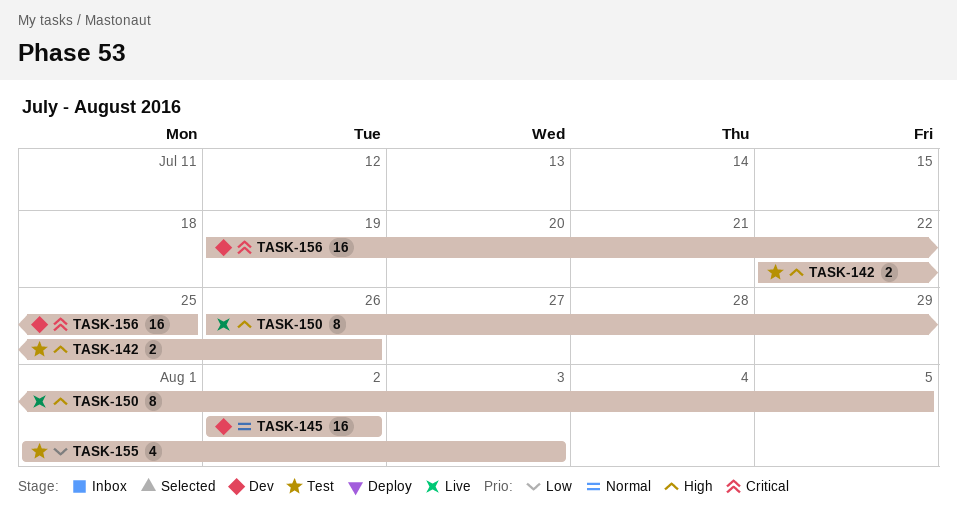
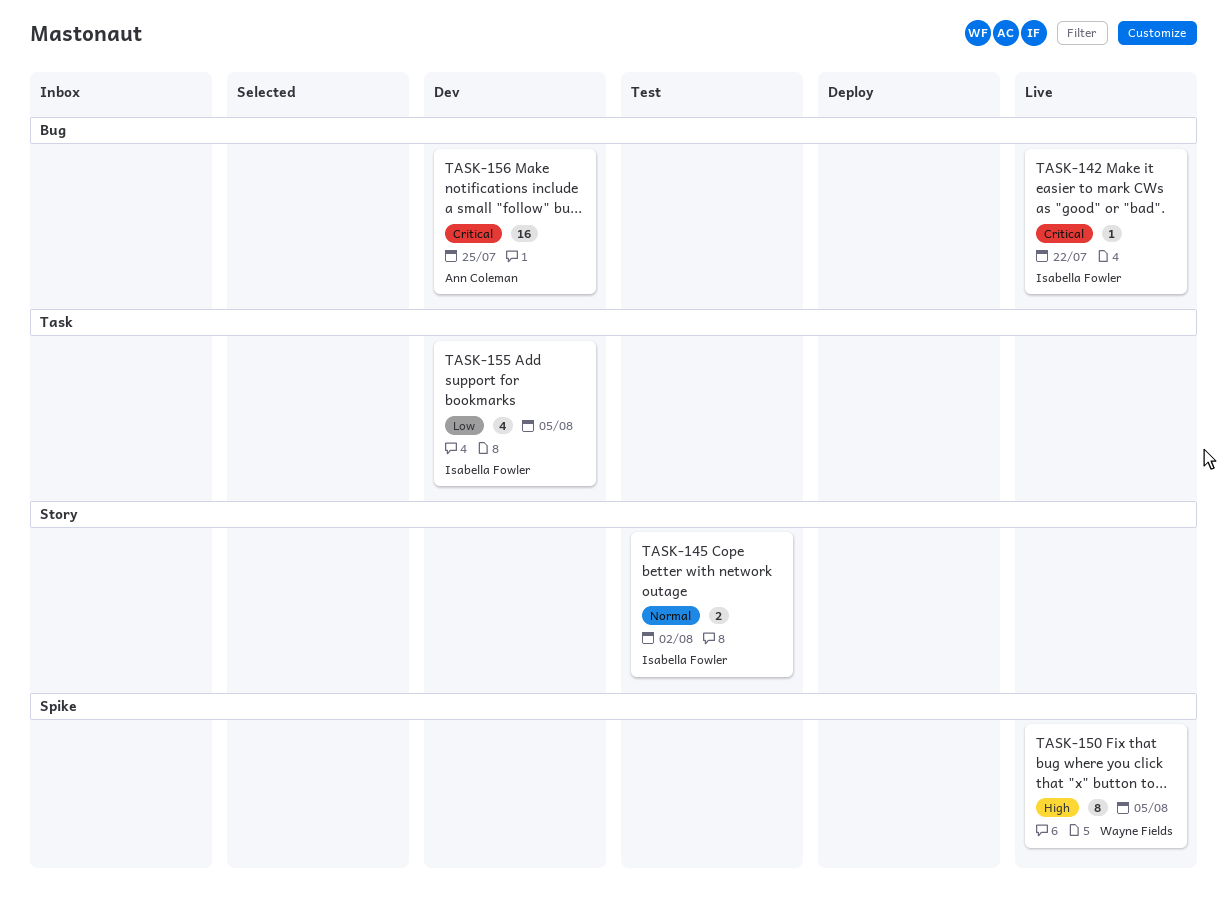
TASK-142, status: Test -> Live
TASK-142, priority: High -> Critical
TASK-142, estimate: 2 -> 1
TASK-142, due: Jul 26 -> Jul 22
TASK-145, status: Dev -> Test
TASK-145, estimate: 16 -> 2
TASK-155, status: Test -> Dev
TASK-155, due: Aug 3 -> Aug 5

